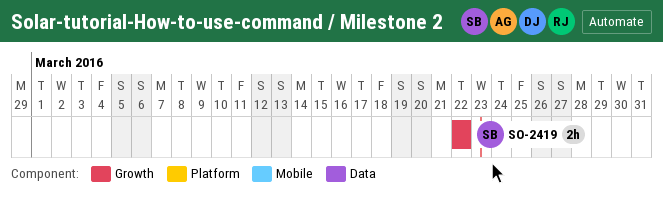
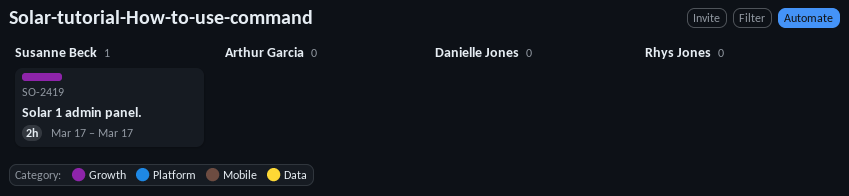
SO-2419, start: Mar 22 -> Mar 17
SO-2419, due: Mar 22 -> Mar 17

